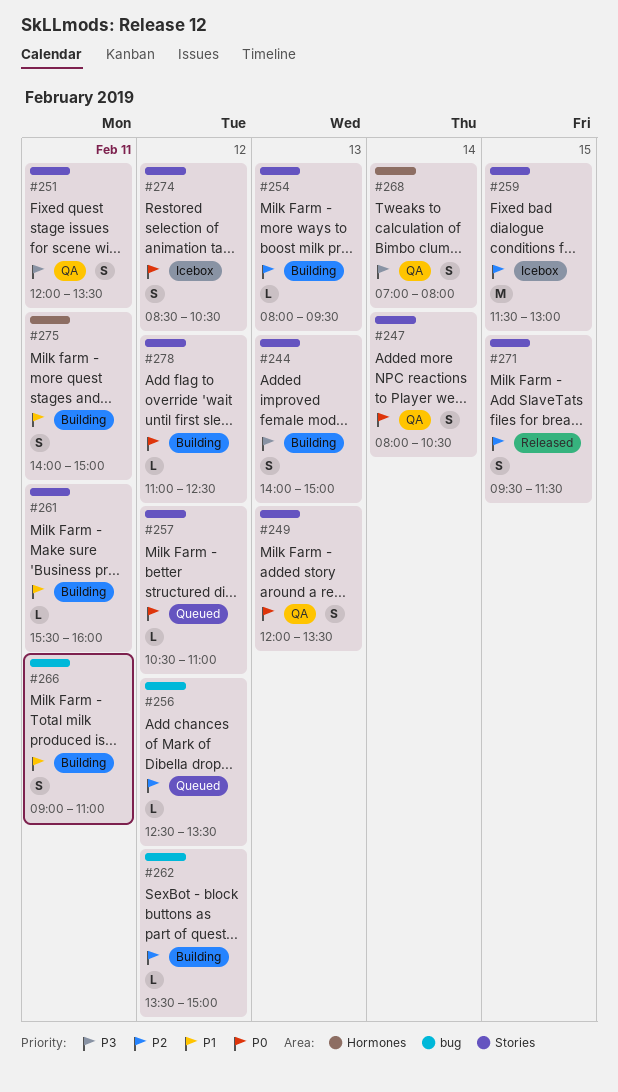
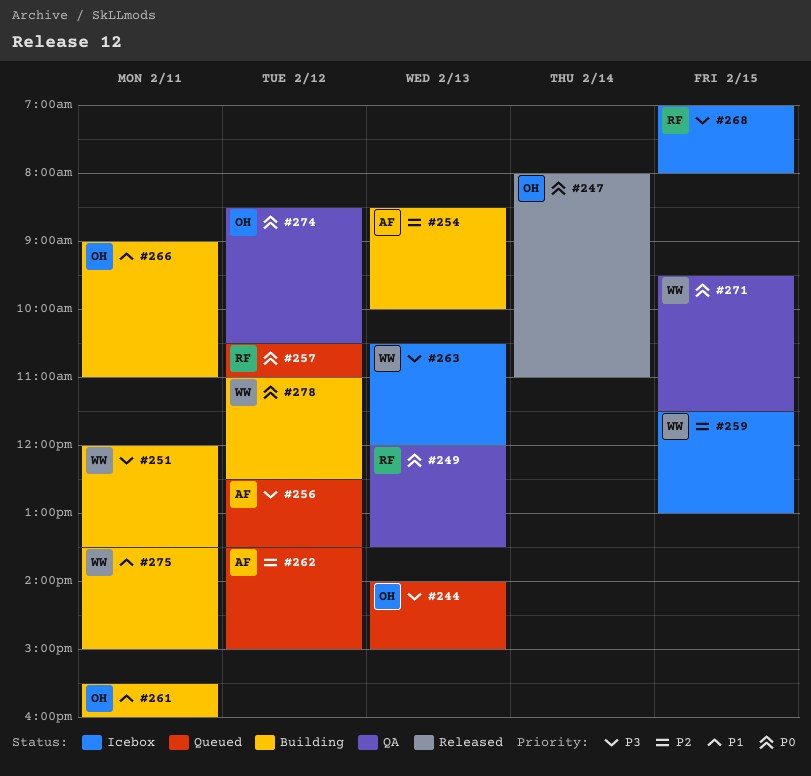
#244, status: Building -> Queued
#247, status: QA -> Released
#247, ends: 10:30 -> 11:00
#251, status: QA -> Building
#254, begins: 08:00 -> 08:30
#254, ends: 09:30 -> 10:00
#256, priority: P2 -> P3
#262, status: Building -> Queued
#263: none -> present
#268, status: QA -> Icebox
#268, day: Feb 14 -> Feb 15
#271, status: Released -> QA
#271, priority: P2 -> P0
#274, status: Icebox -> QA
#275, begins: 14:00 -> 13:30

